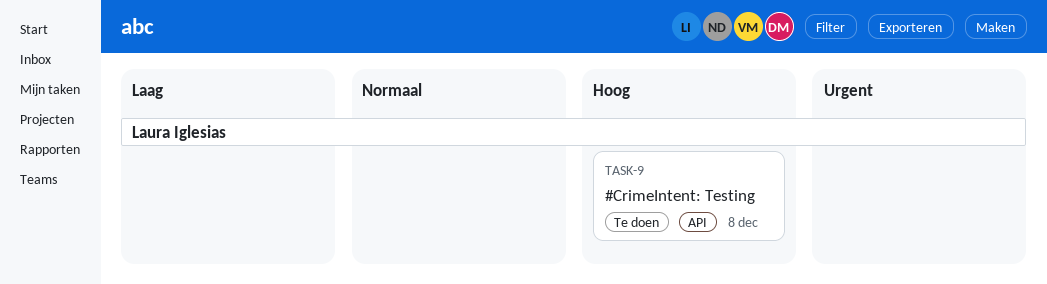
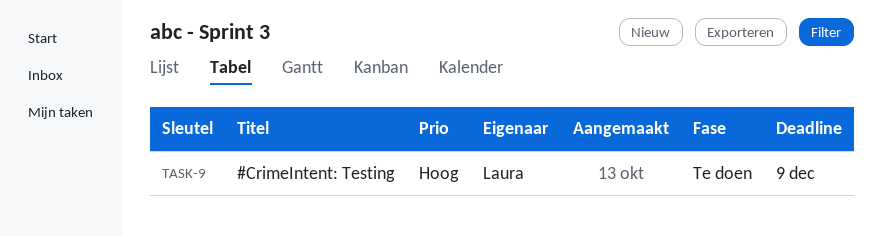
TASK-9, due: Dec 8 -> Dec 9

